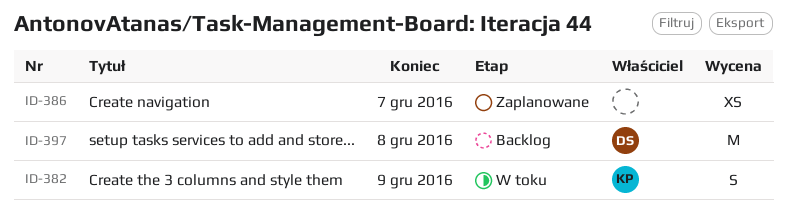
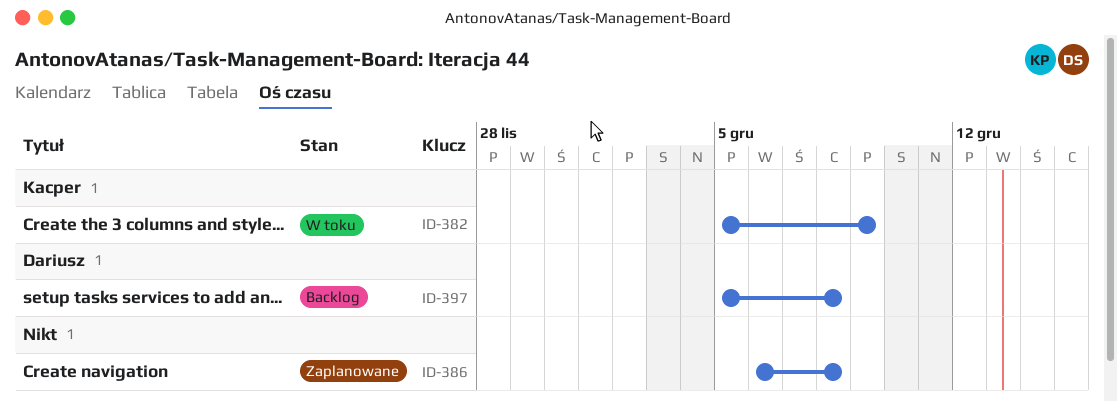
ID-386, due: Dec 7 -> Dec 8

